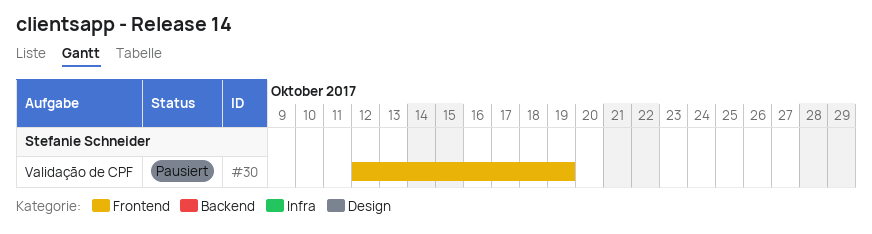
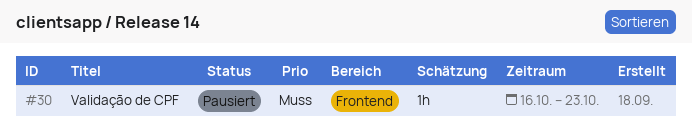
#30, start: Oct 12 -> Oct 16
#30, due: Oct 19 -> Oct 23

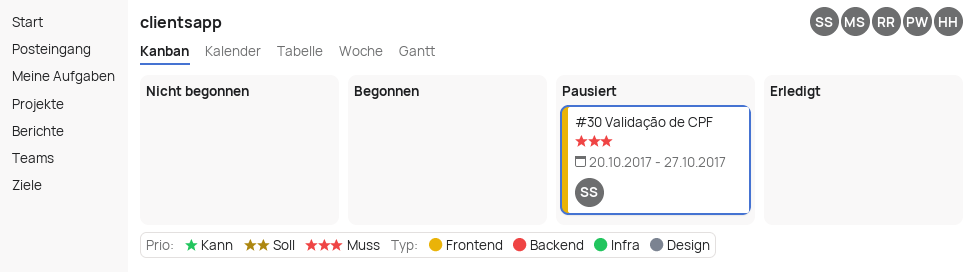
#30, start: Oct 16 -> Oct 20
#30, due: Oct 23 -> Oct 27

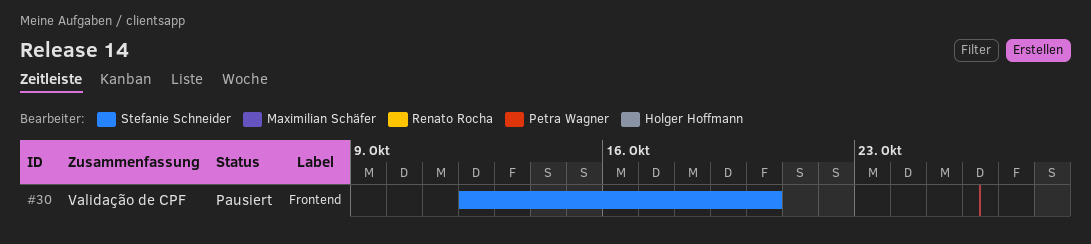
#30, start: Oct 20 -> Oct 12
#30, due: Oct 27 -> Oct 20

